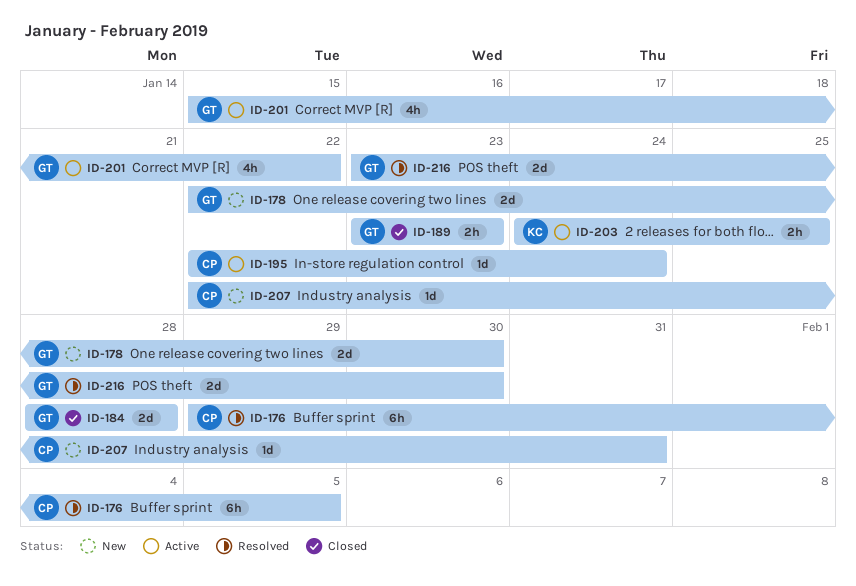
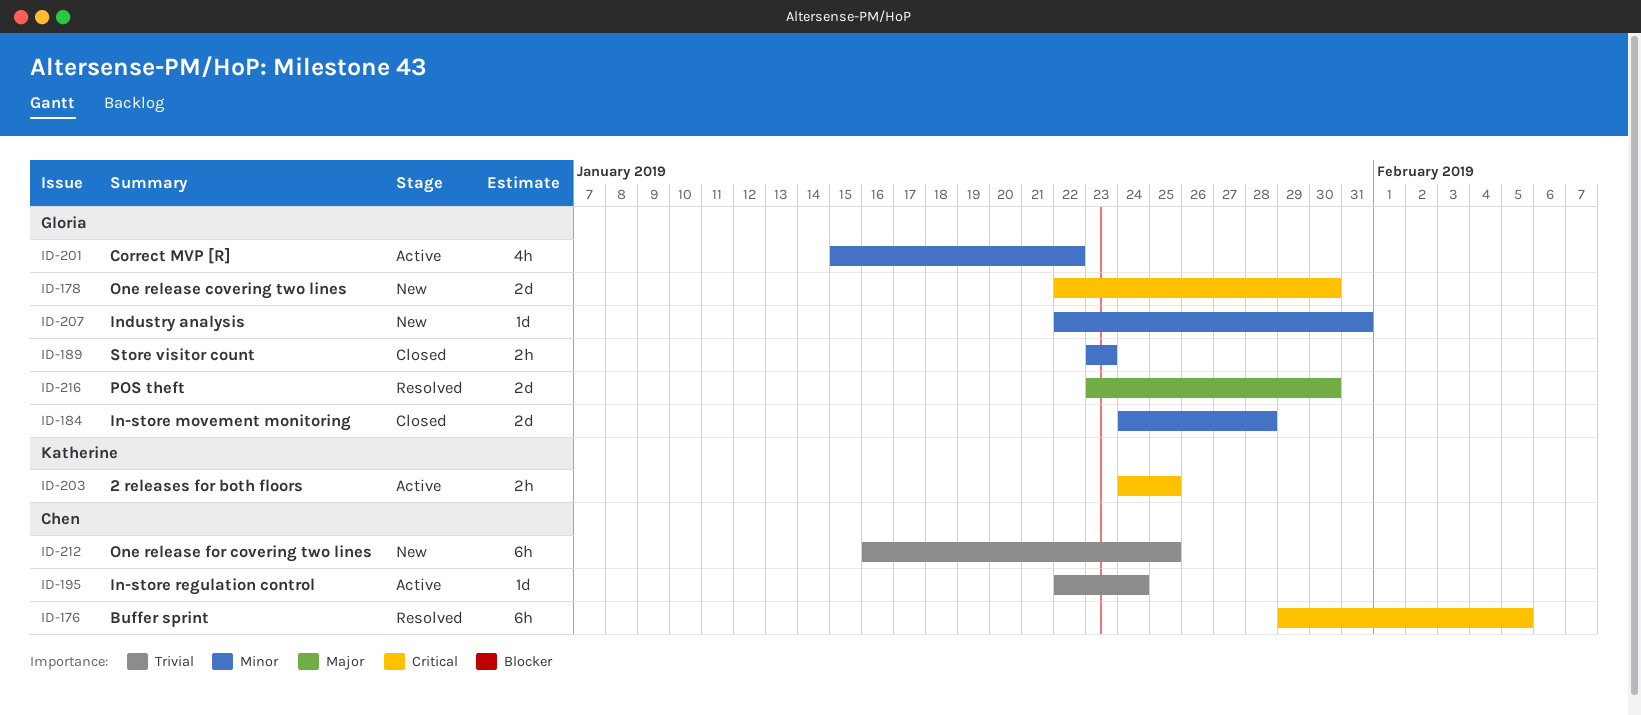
ID-184, start: Jan 28 -> Jan 24
ID-207, owner: Chen -> Gloria
ID-212: none -> present

